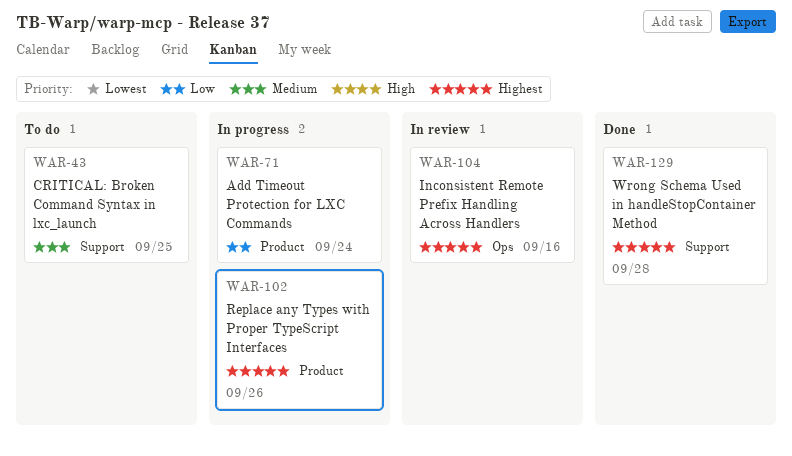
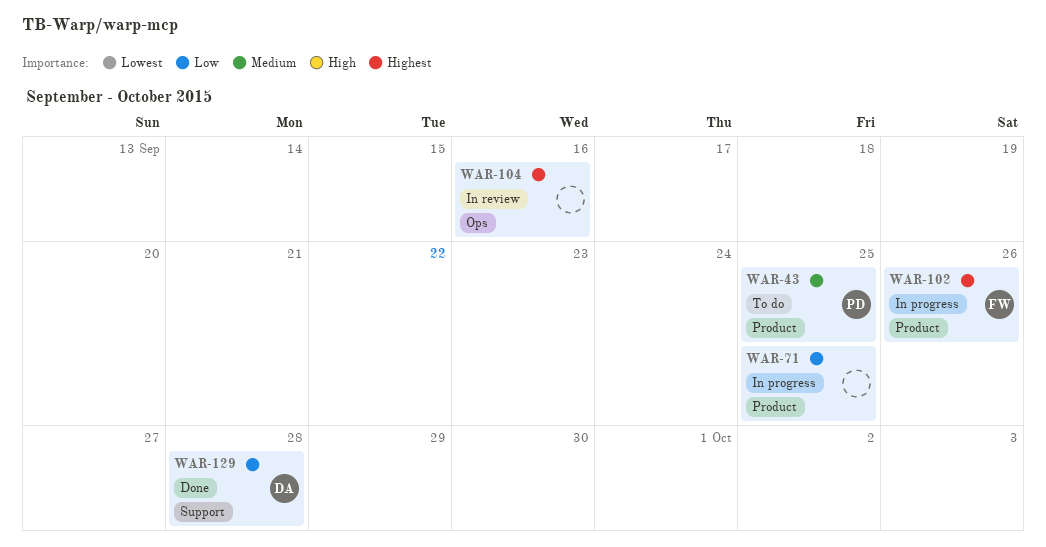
WAR-43, label: Support -> Product
WAR-71, due: Sep 24 -> Sep 25
WAR-129, priority: Highest -> Low

